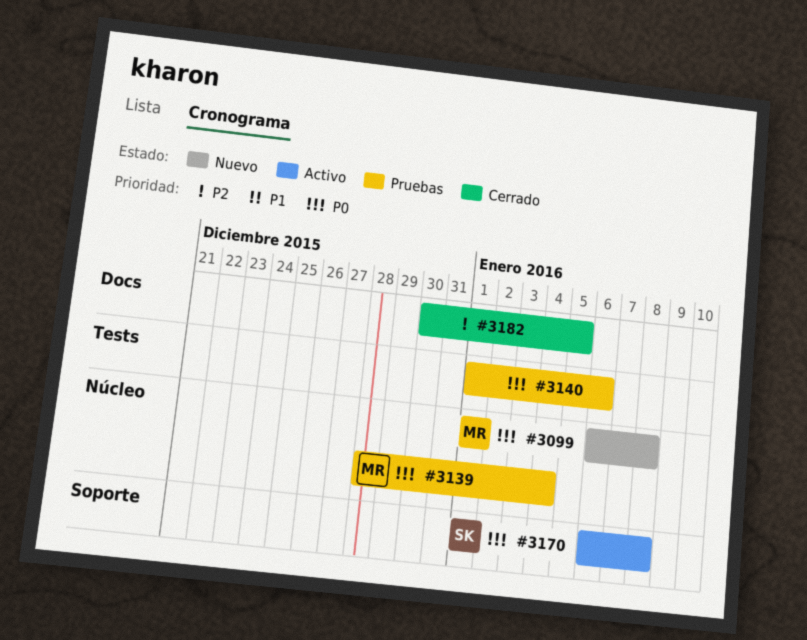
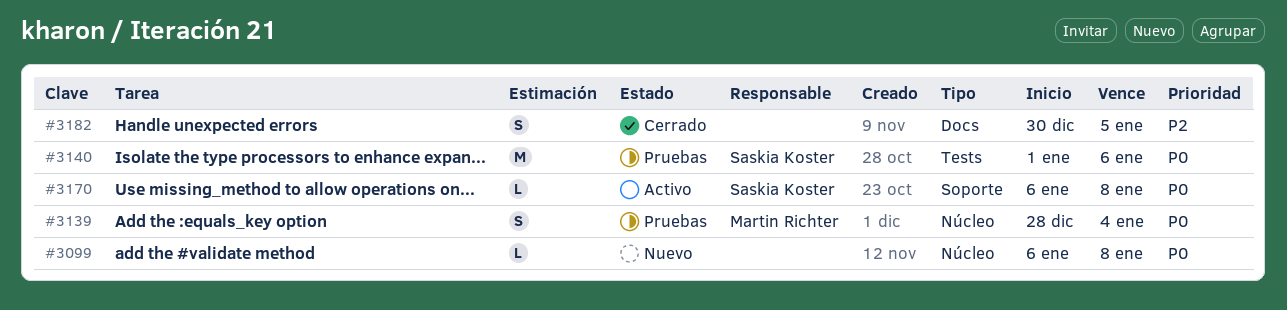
#3099, owner: Martin Richter -> none
#3140, owner: none -> Saskia Koster

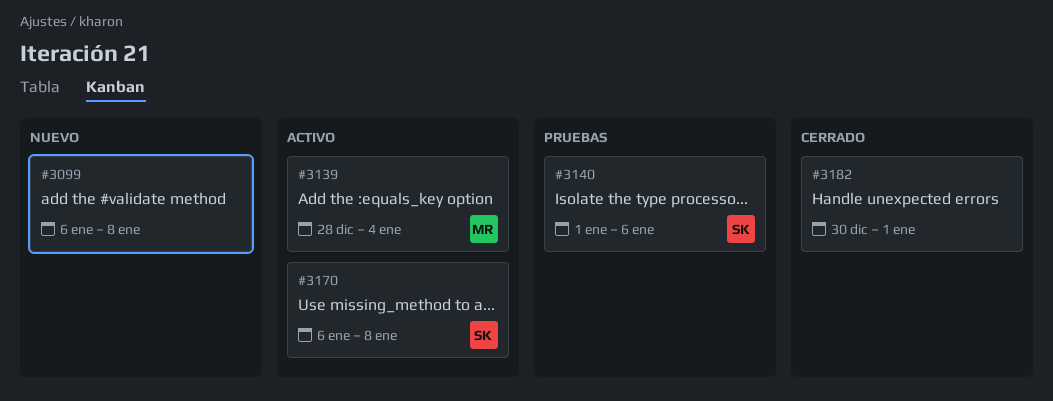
#3139, status: Pruebas -> Activo
#3182, due: Jan 5 -> Jan 1

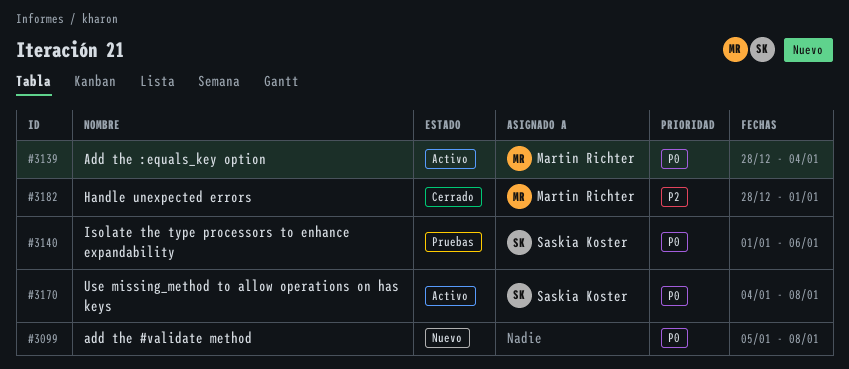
#3099, start: Jan 6 -> Jan 5
#3170, start: Jan 6 -> Jan 4
#3182, owner: none -> Martin Richter
#3182, start: Dec 30 -> Dec 28

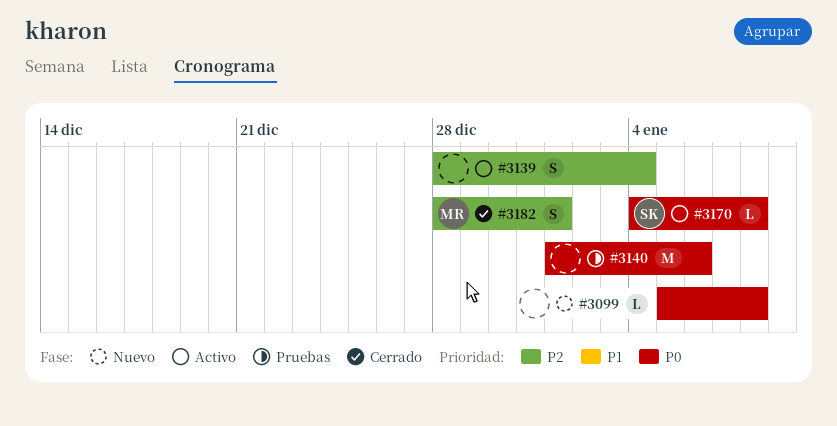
#3139, owner: Martin Richter -> none
#3139, priority: P0 -> P2
#3140, owner: Saskia Koster -> none

